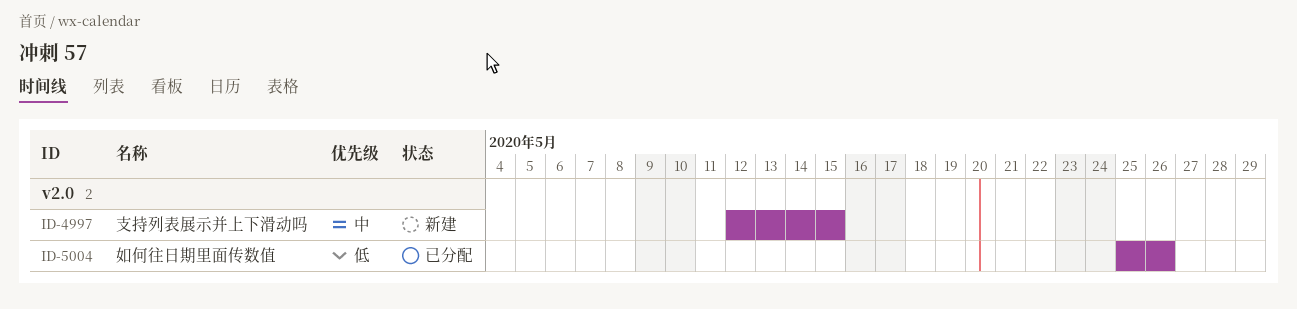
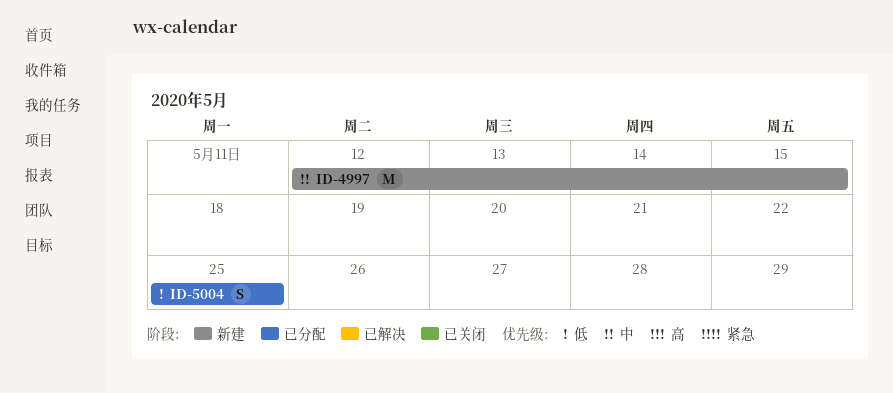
ID-5004, due: May 26 -> May 25

